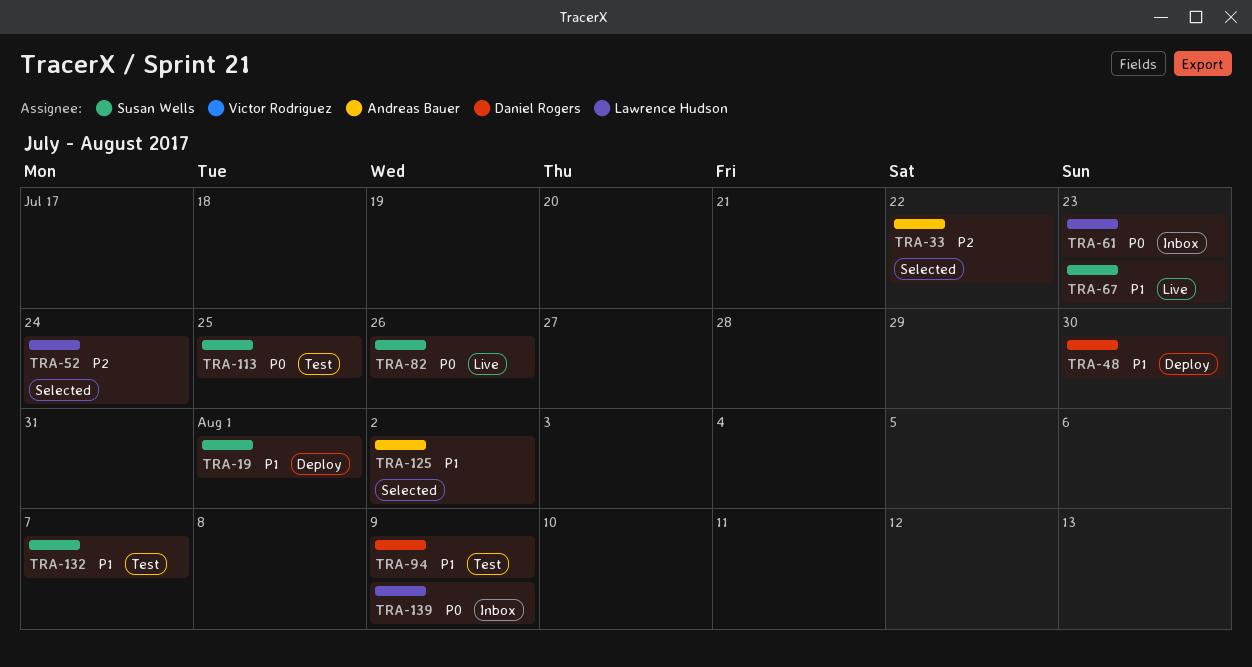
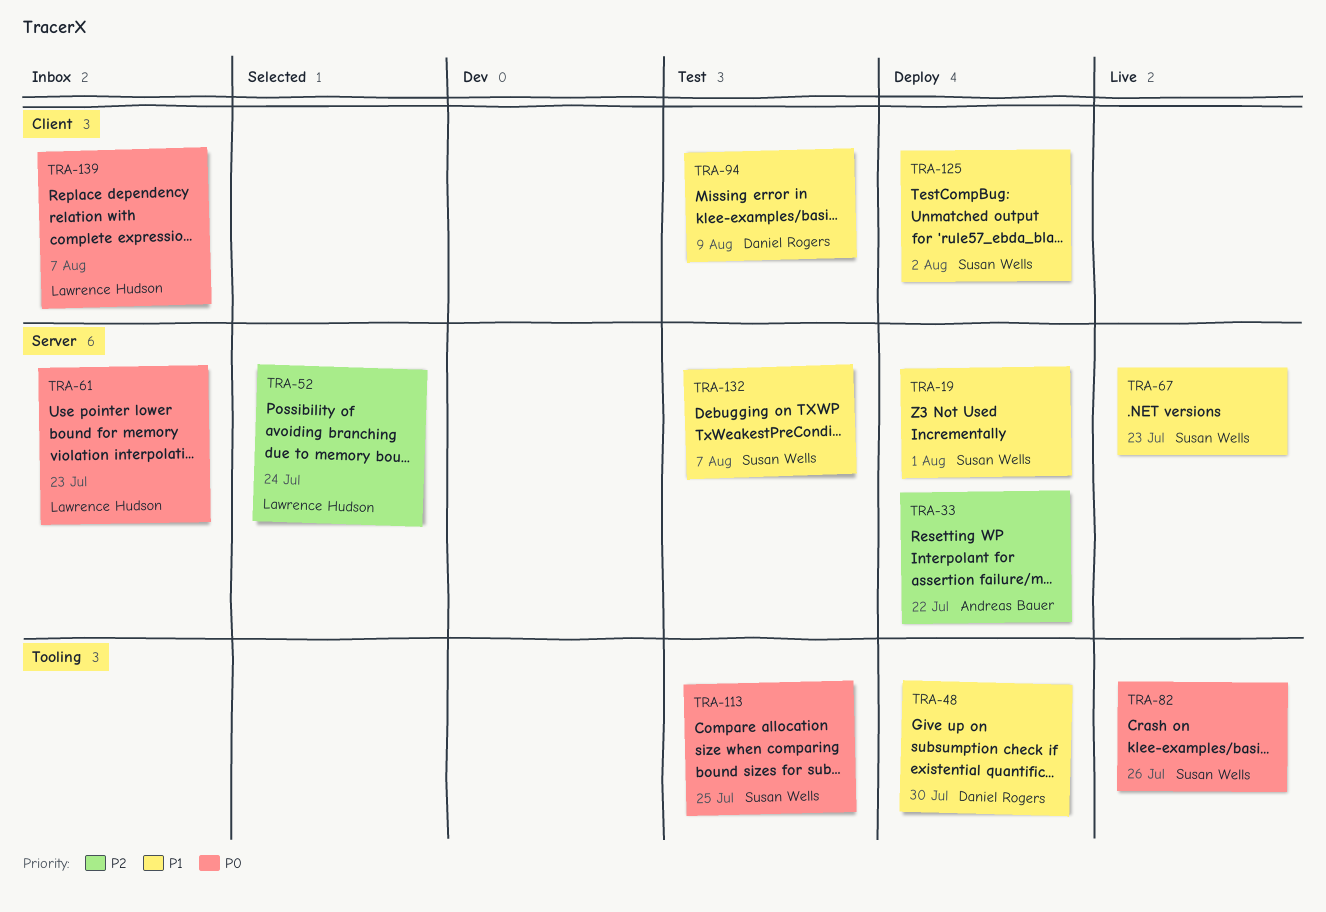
TRA-33, status: Selected -> Deploy
TRA-125, status: Selected -> Deploy
TRA-125, owner: Andreas Bauer -> Susan Wells
TRA-139, due: Aug 9 -> Aug 7

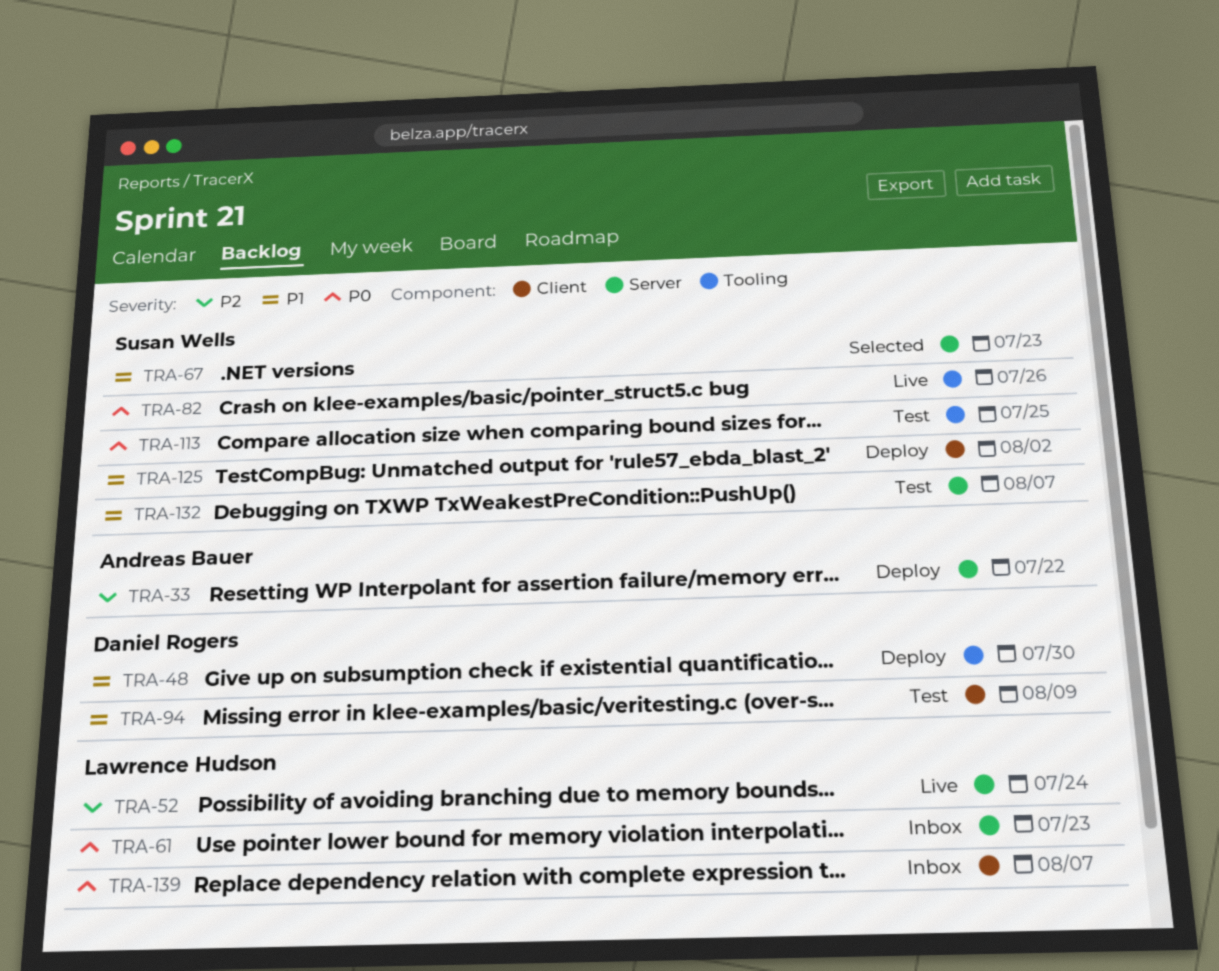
TRA-19: present -> none
TRA-52, status: Selected -> Live
TRA-67, status: Live -> Selected

